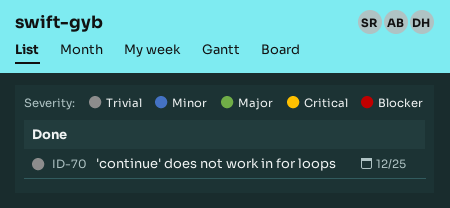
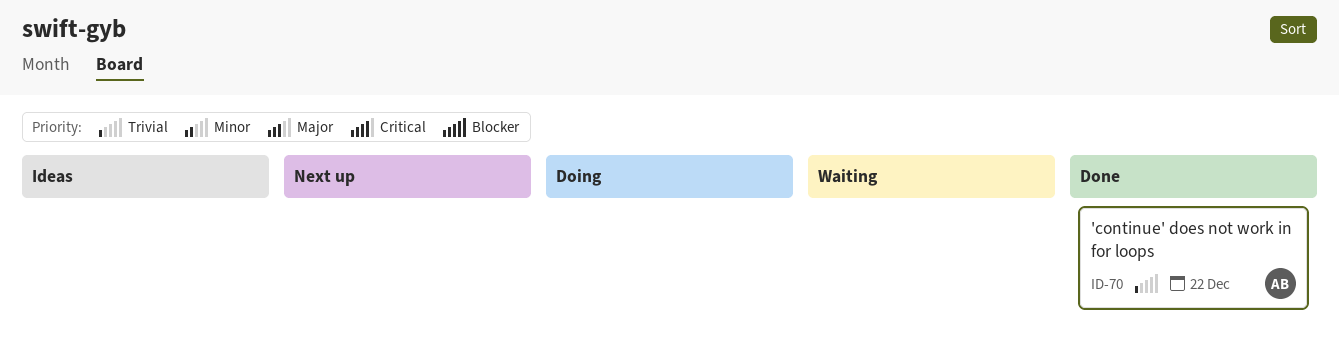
ID-70, due: Dec 25 -> Dec 22

